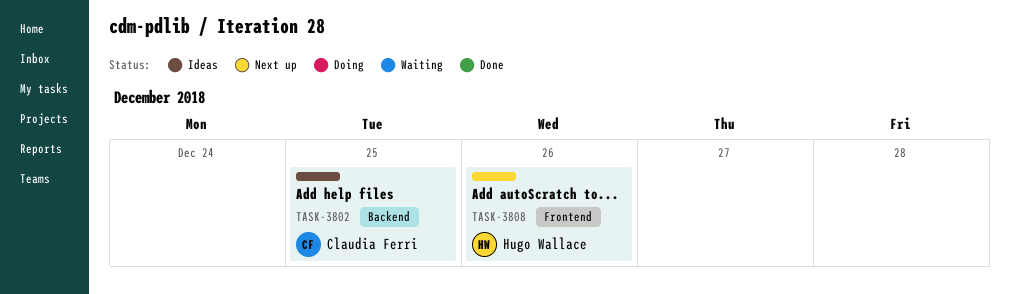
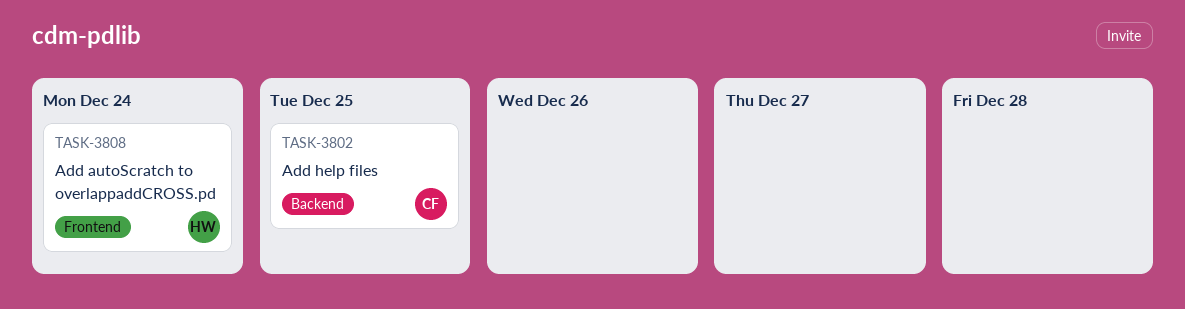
TASK-3808, due: Dec 26 -> Dec 24

